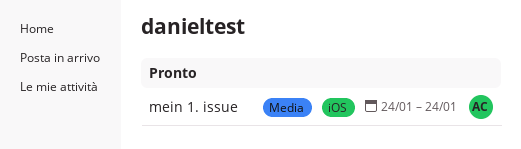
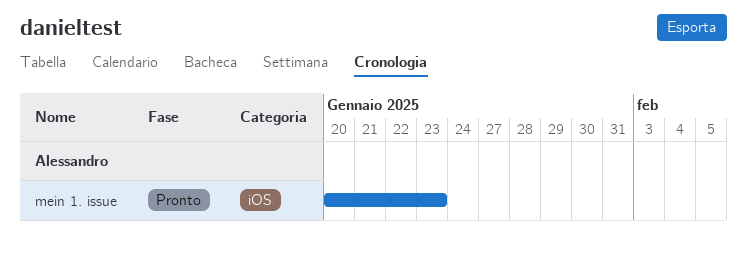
mein 1. issue, start: Jan 24 -> Jan 20
mein 1. issue, due: Jan 24 -> Jan 23

